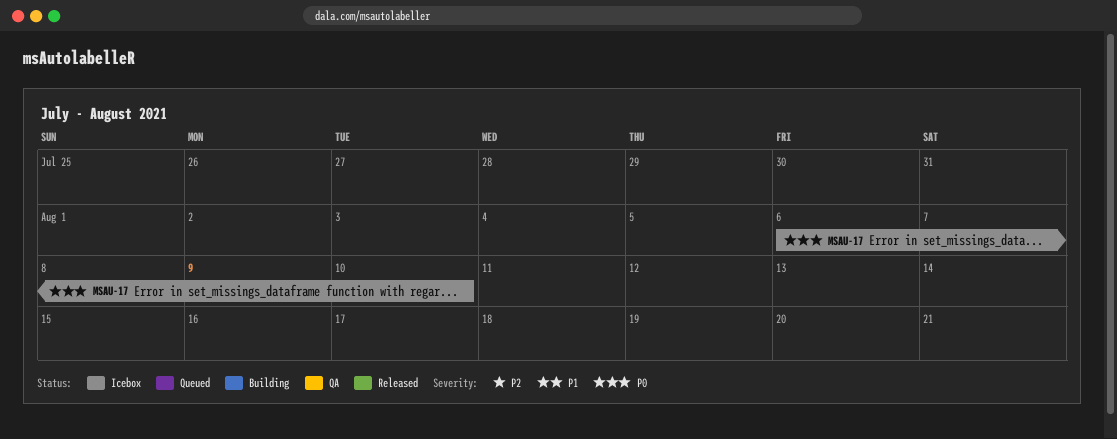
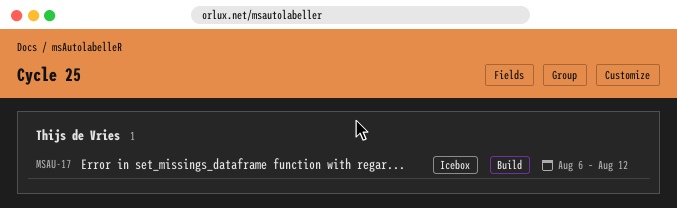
MSAU-17, due: Aug 10 -> Aug 12

